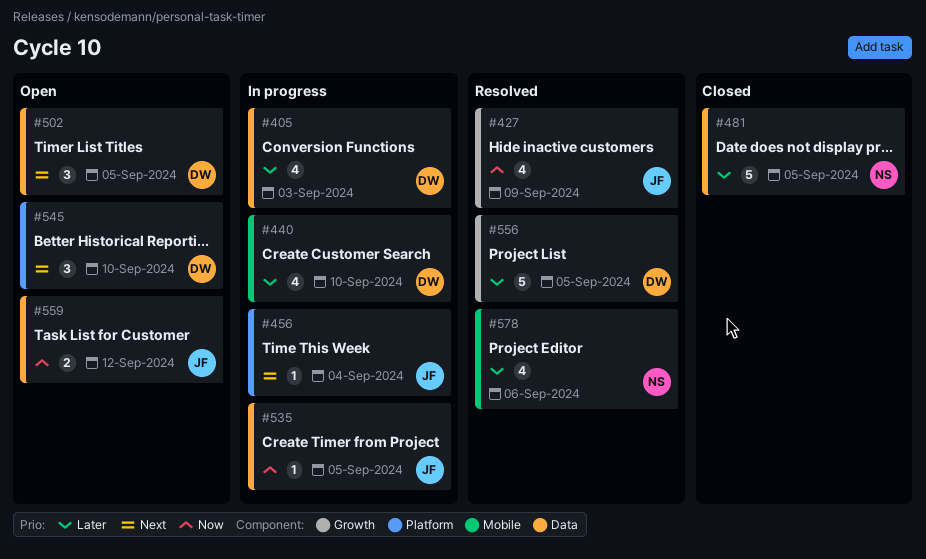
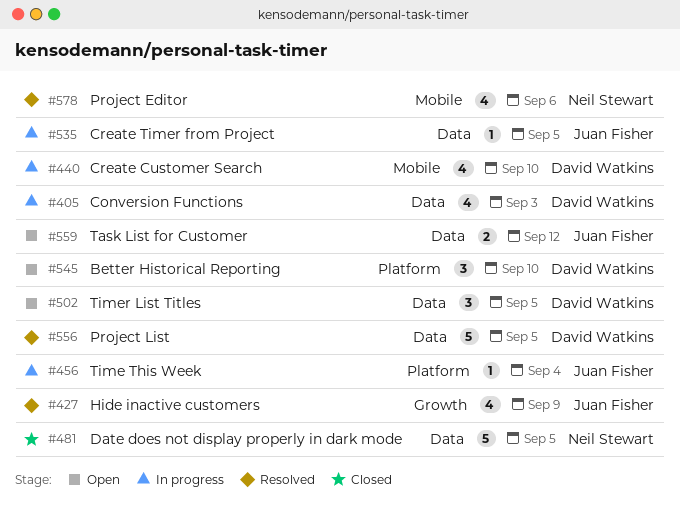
#556, label: Growth -> Data

